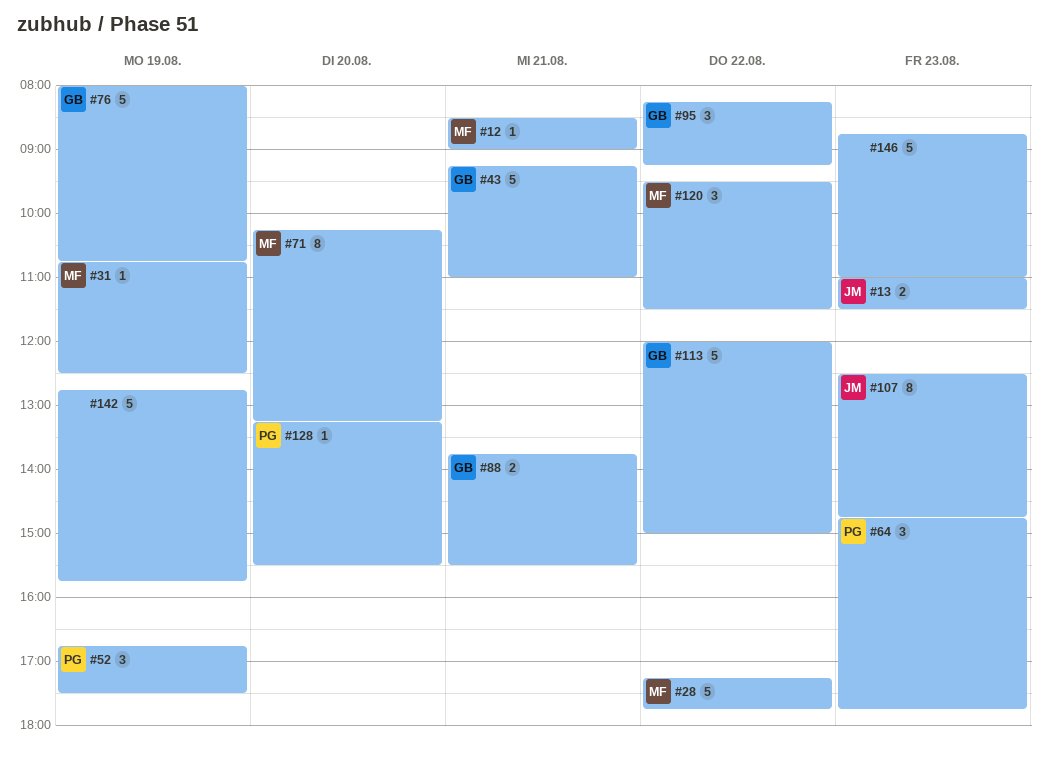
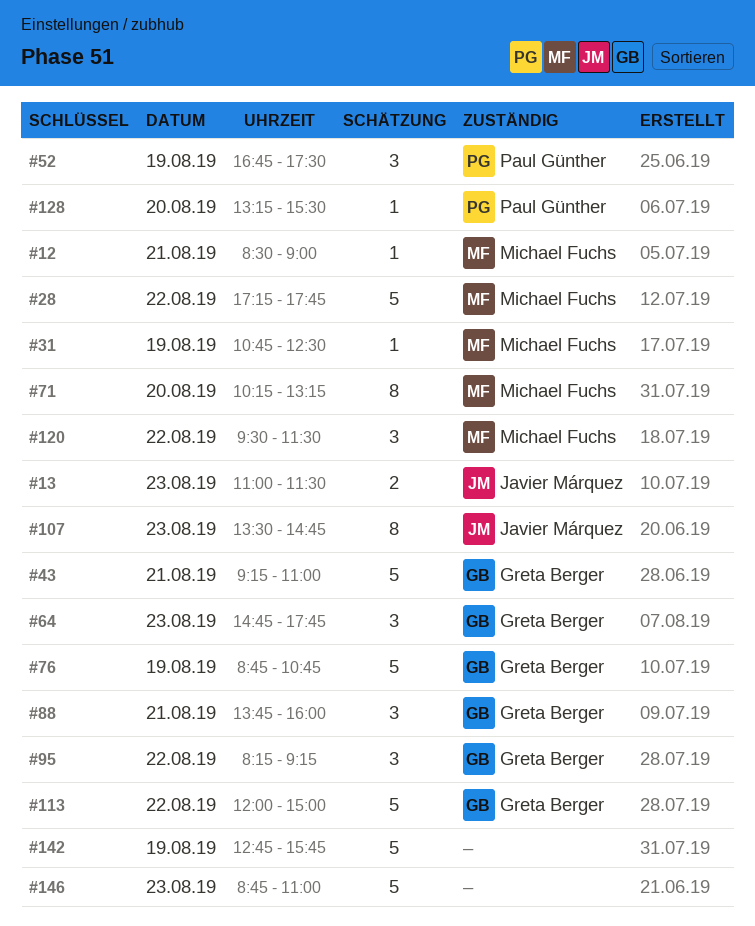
#64, owner: Paul Günther -> Greta Berger
#76, begins: 08:00 -> 08:45
#88, estimate: 2 -> 3
#88, ends: 15:30 -> 16:00
#107, begins: 12:30 -> 13:30

